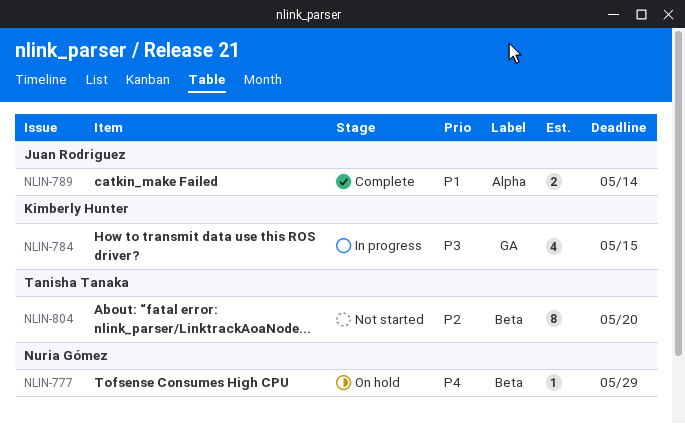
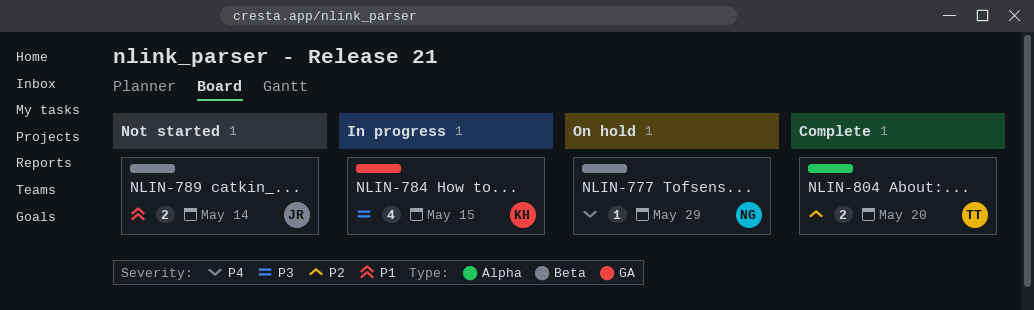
NLIN-789, status: Complete -> Not started
NLIN-789, label: Alpha -> Beta
NLIN-804, status: Not started -> Complete
NLIN-804, label: Beta -> Alpha
NLIN-804, estimate: 8 -> 2

